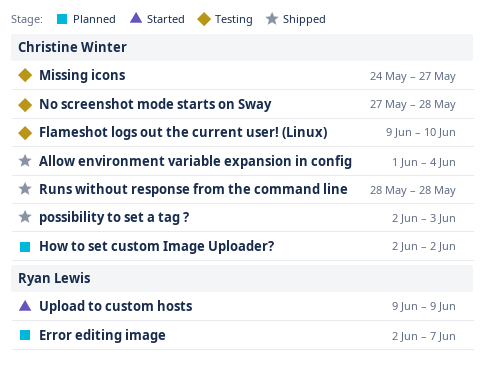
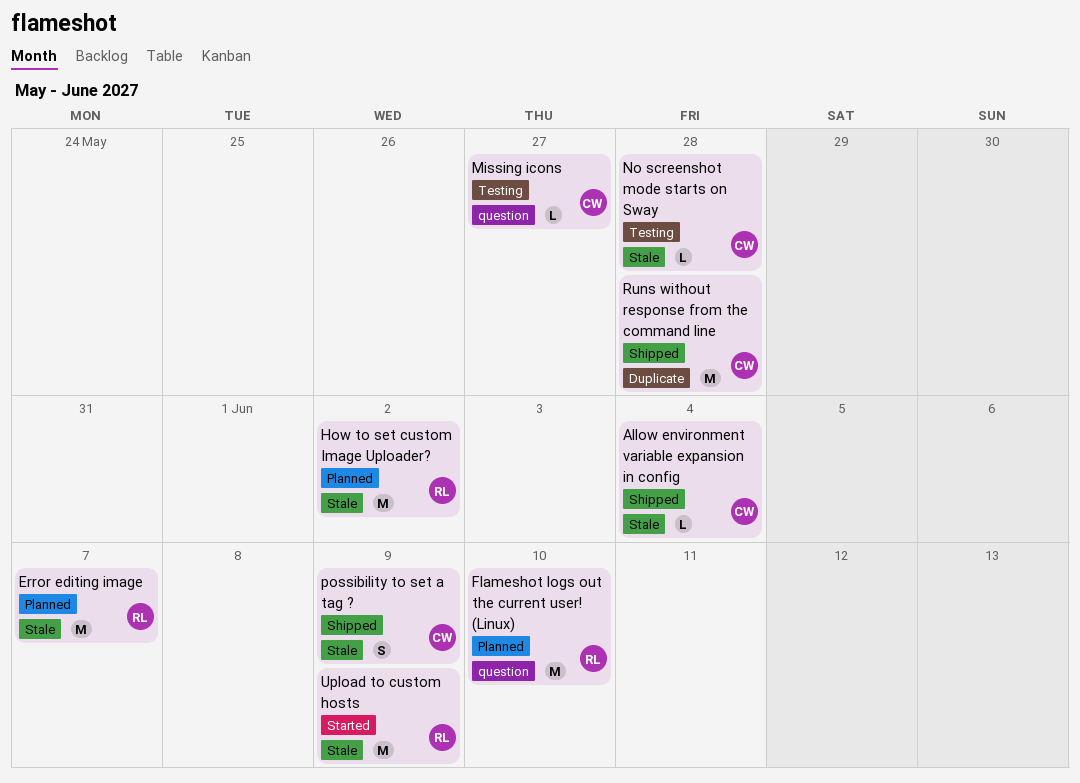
Flameshot logs out the current user! (Linux), status: Testing -> Planned
Flameshot logs out the current user! (Linux), owner: Christine Winter -> Ryan Lewis
How to set custom Image Uploader?, owner: Christine Winter -> Ryan Lewis
possibility to set a tag ?, due: Jun 3 -> Jun 9

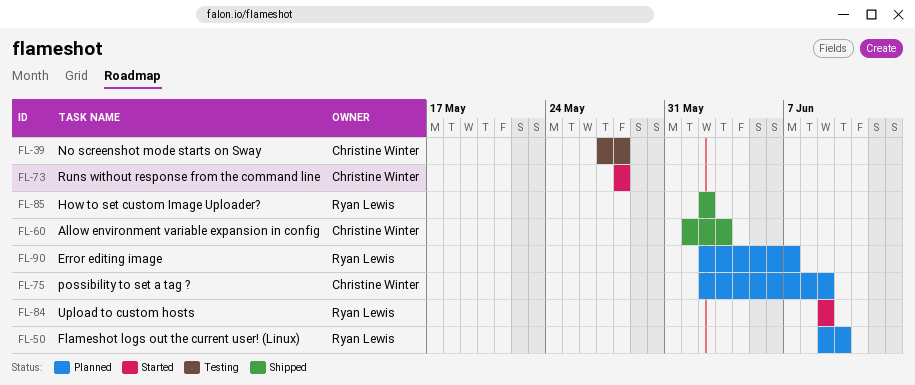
Allow environment variable expansion in config, due: Jun 4 -> Jun 3
How to set custom Image Uploader?, status: Planned -> Shipped
Missing icons: present -> none
possibility to set a tag ?, status: Shipped -> Planned
Runs without response from the command line, status: Shipped -> Started

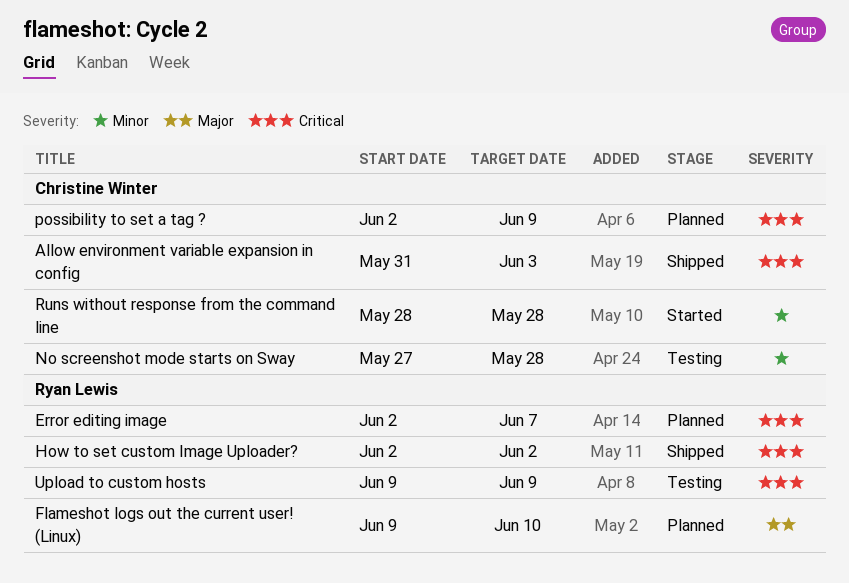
Allow environment variable expansion in config, start: Jun 1 -> May 31
Upload to custom hosts, status: Started -> Testing

